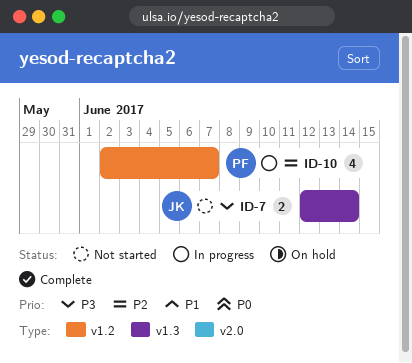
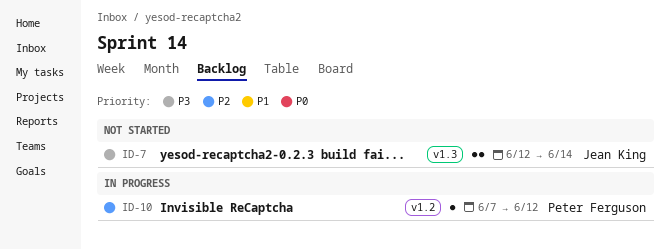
ID-10, estimate: 4 -> 1
ID-10, start: Jun 2 -> Jun 7
ID-10, due: Jun 7 -> Jun 12

